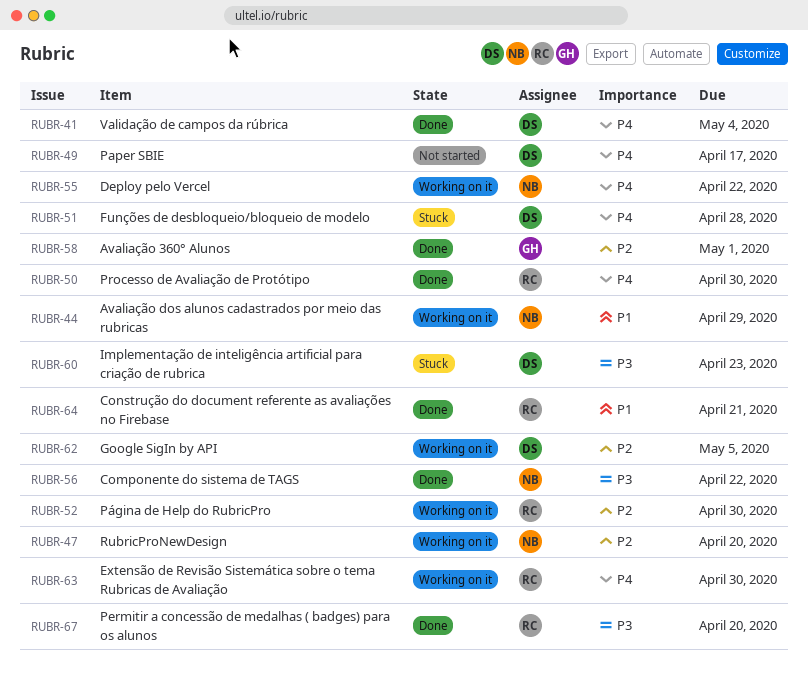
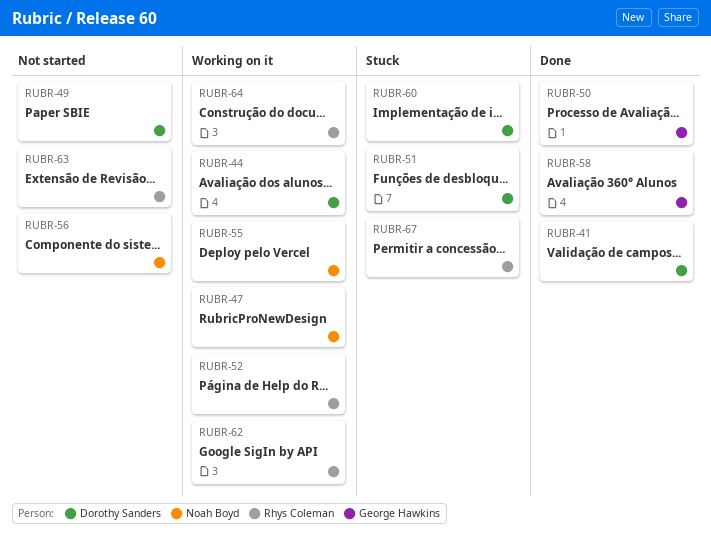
RUBR-44, owner: Noah Boyd -> Dorothy Sanders
RUBR-50, owner: Rhys Coleman -> George Hawkins
RUBR-56, status: Done -> Not started
RUBR-62, owner: Dorothy Sanders -> Rhys Coleman
RUBR-63, status: Working on it -> Not started
RUBR-64, status: Done -> Working on it
RUBR-67, status: Done -> Stuck

